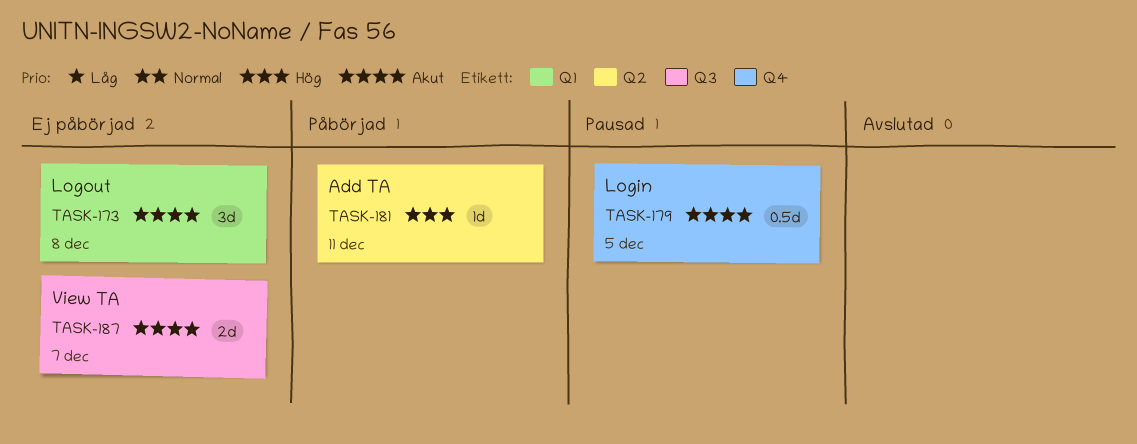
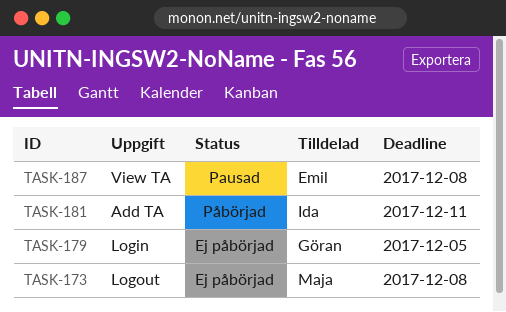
TASK-179, status: Pausad -> Ej påbörjad
TASK-187, status: Ej påbörjad -> Pausad
TASK-187, due: Dec 7 -> Dec 8

